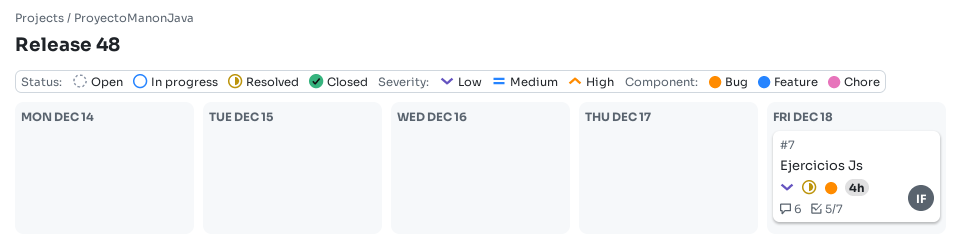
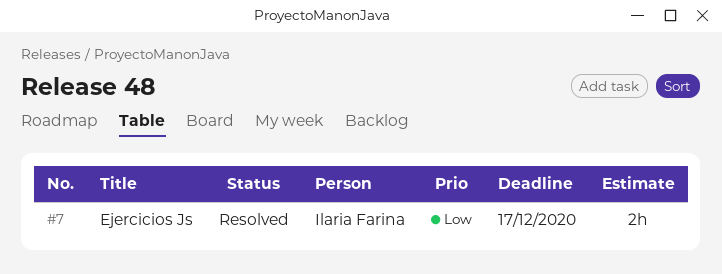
#7, estimate: 4h -> 2h
#7, due: Dec 18 -> Dec 17

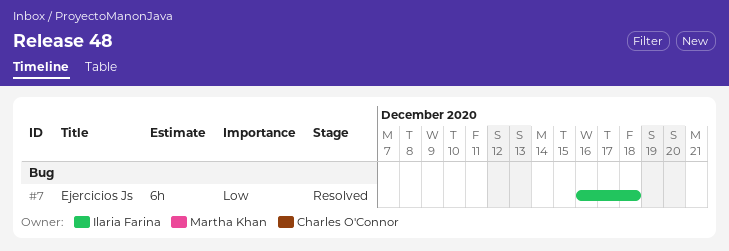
#7, estimate: 2h -> 6h
#7, due: Dec 17 -> Dec 18

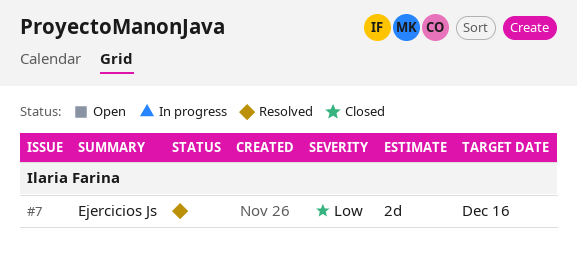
#7, estimate: 6h -> 2d
#7, due: Dec 18 -> Dec 16

